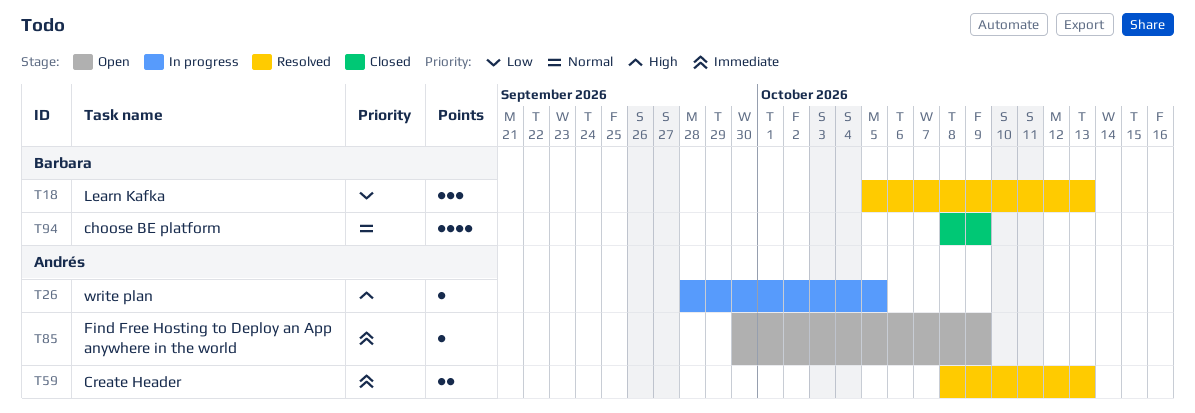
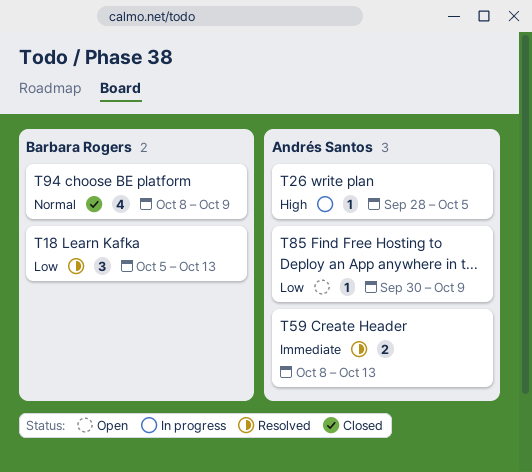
T85, priority: Immediate -> Low

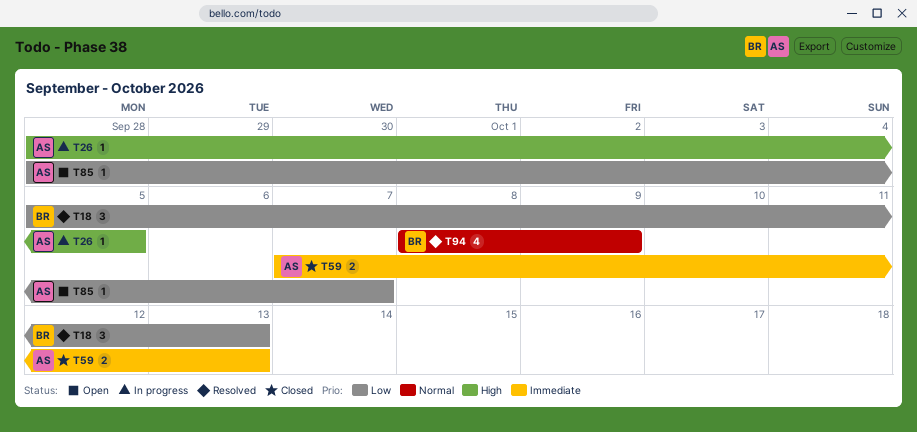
T59, status: Resolved -> Closed
T59, start: Oct 8 -> Oct 7
T85, start: Sep 30 -> Sep 28
T85, due: Oct 9 -> Oct 7
T94, status: Closed -> Resolved

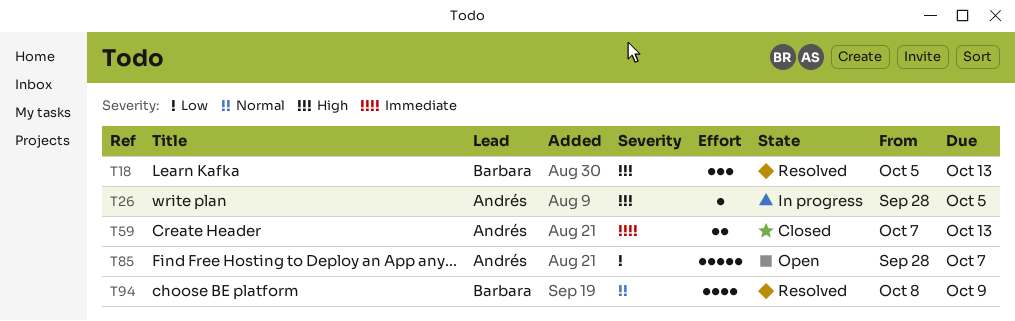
T18, priority: Low -> High
T85, estimate: 1 -> 5

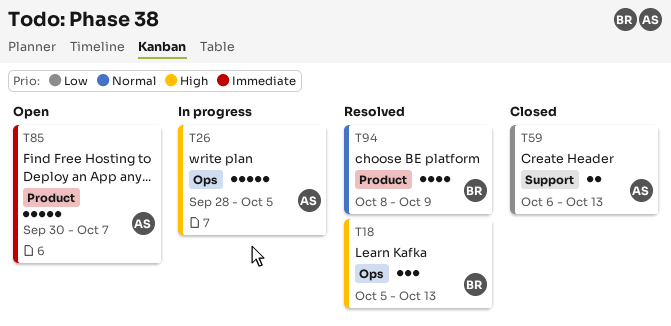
T26, estimate: 1 -> 5
T59, priority: Immediate -> Low
T59, start: Oct 7 -> Oct 6
T85, priority: Low -> Immediate
T85, start: Sep 28 -> Sep 30

